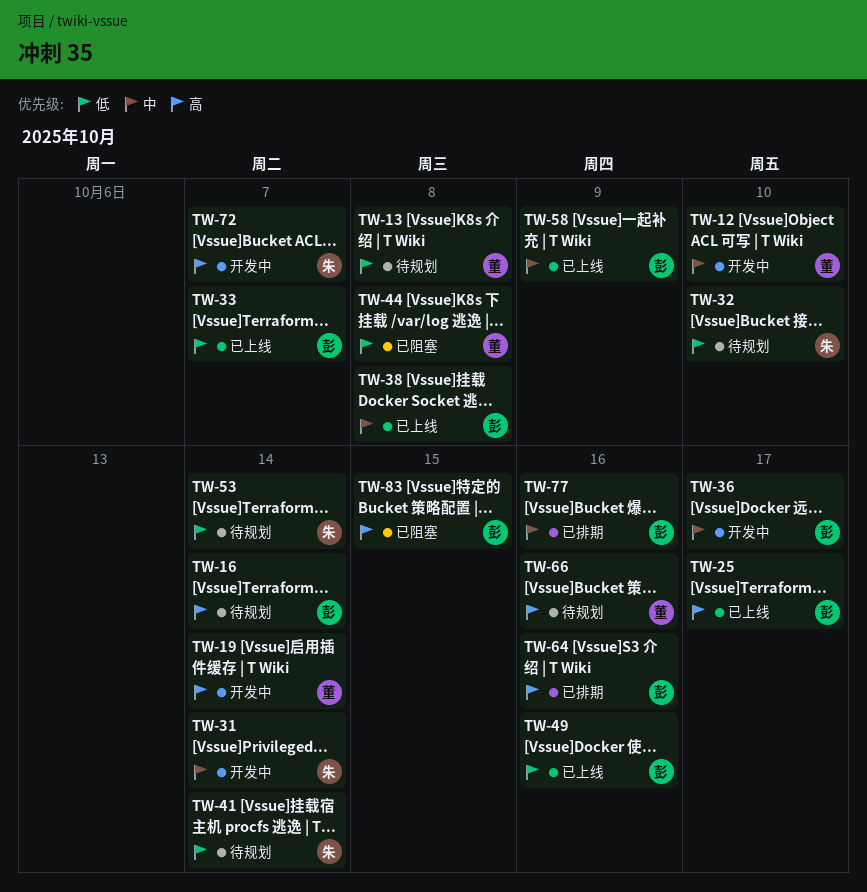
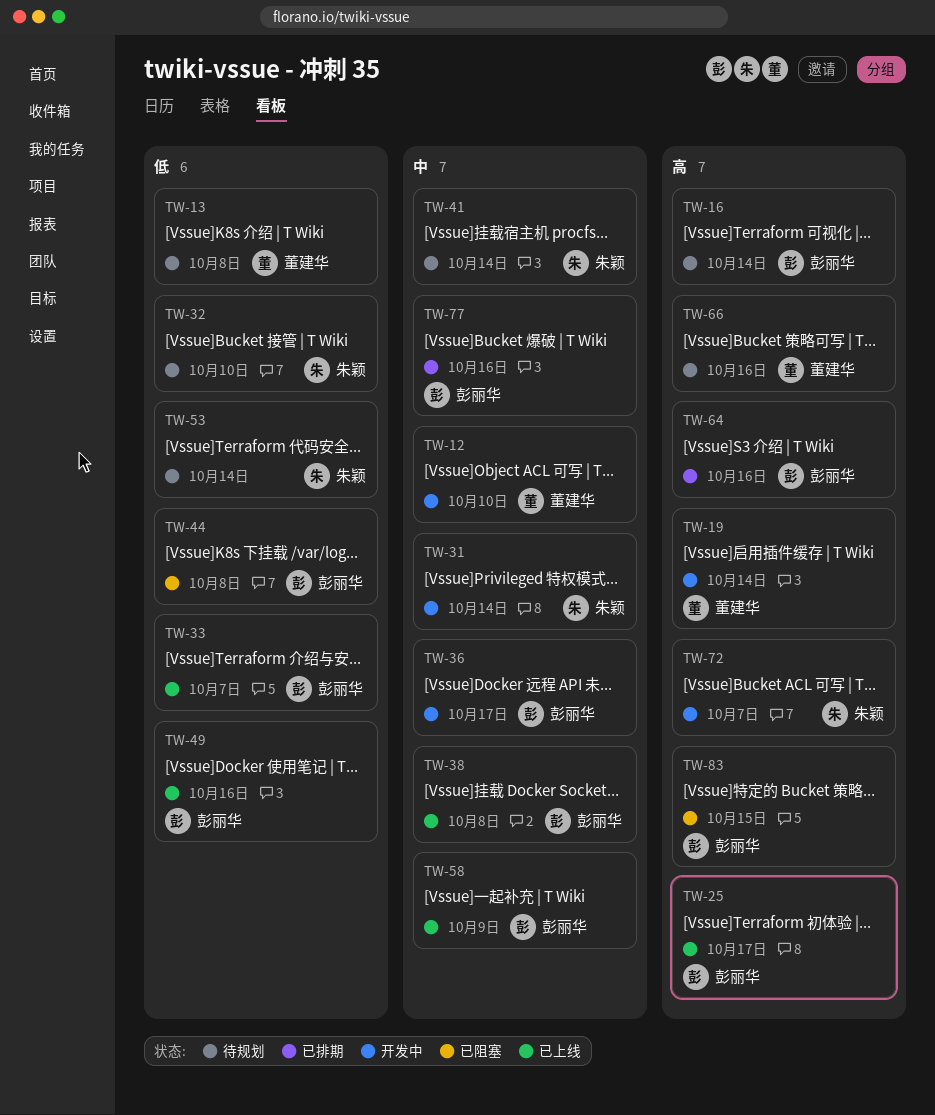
TW-41, priority: 低 -> 中
TW-44, owner: 董建华 -> 彭丽华

